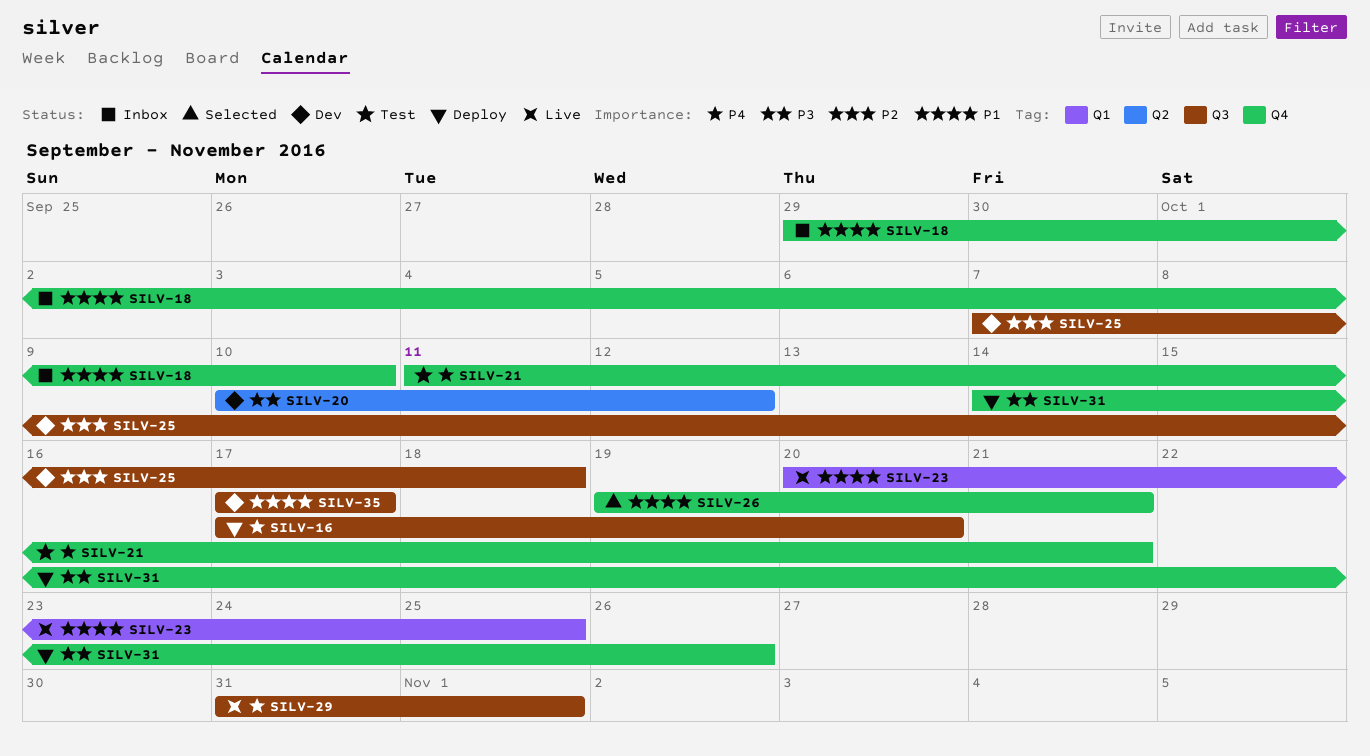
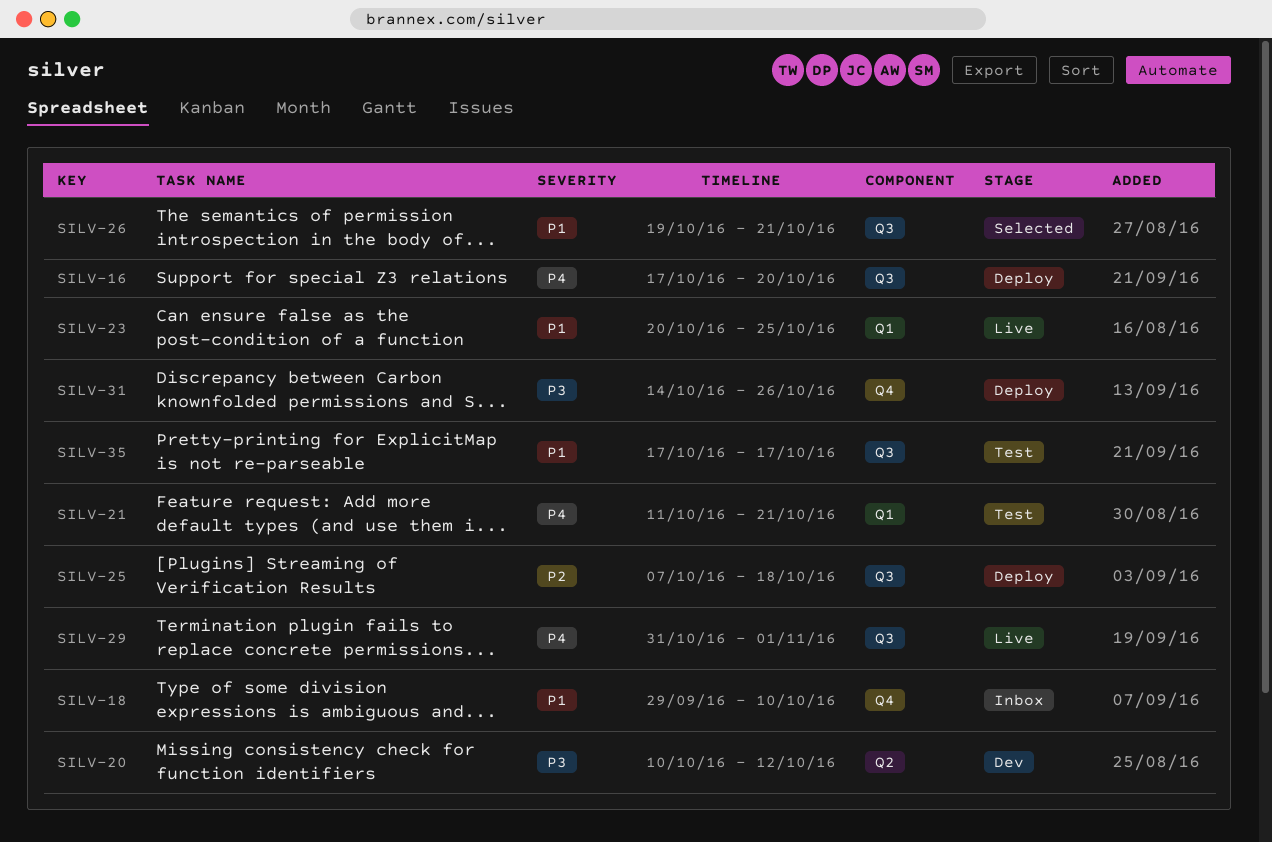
SILV-21, label: Q4 -> Q1
SILV-25, status: Dev -> Deploy
SILV-26, label: Q4 -> Q3
SILV-35, status: Dev -> Test

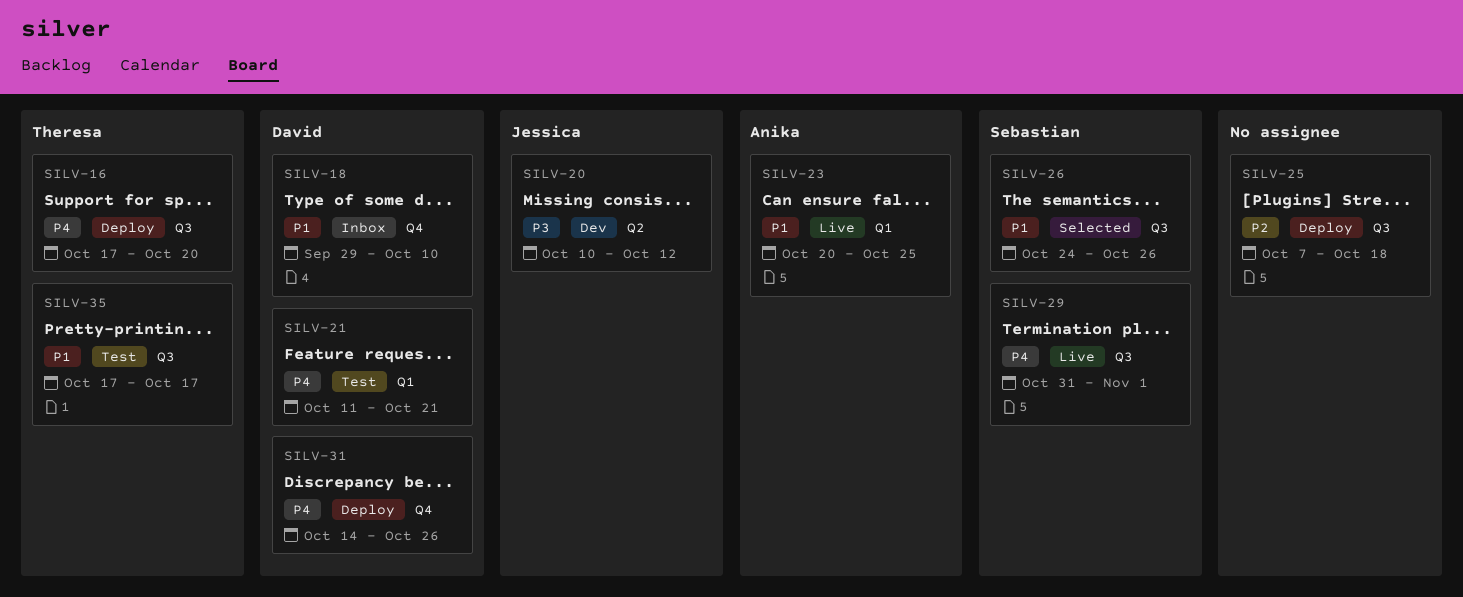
SILV-26, start: Oct 19 -> Oct 24
SILV-26, due: Oct 21 -> Oct 26
SILV-31, priority: P3 -> P4

